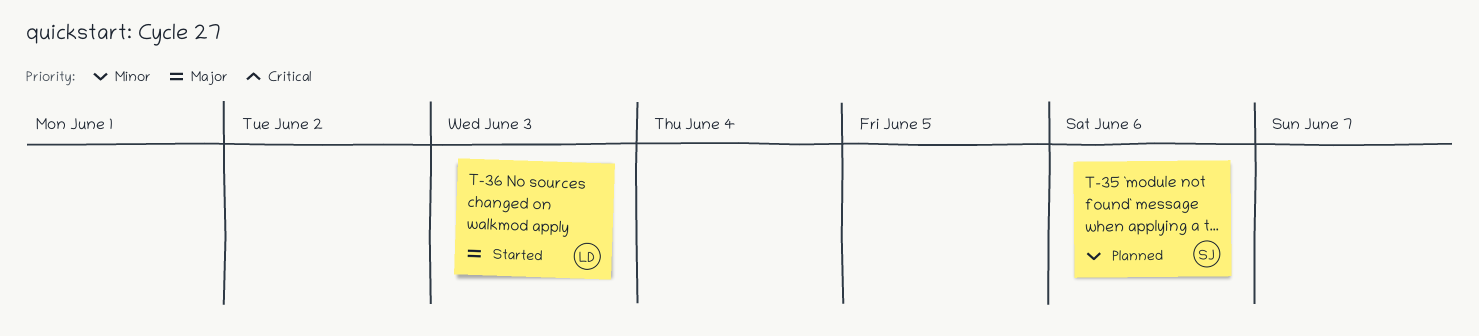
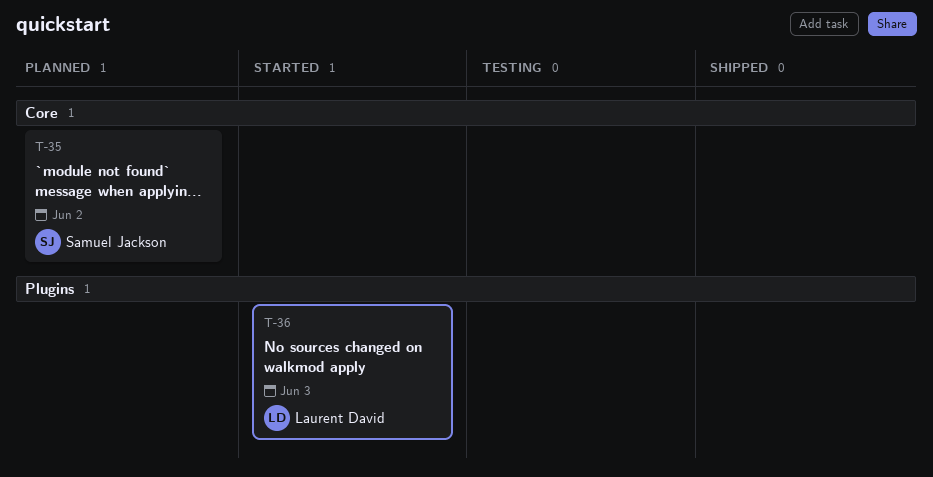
T-35, due: Jun 6 -> Jun 2

